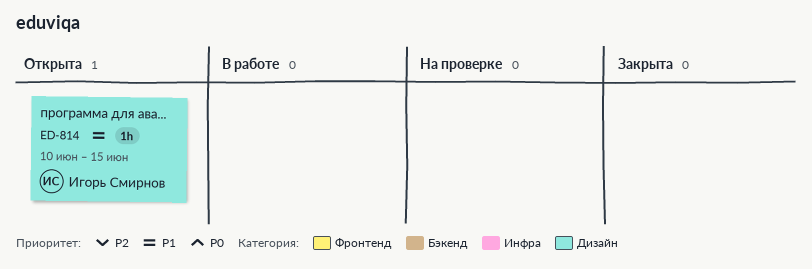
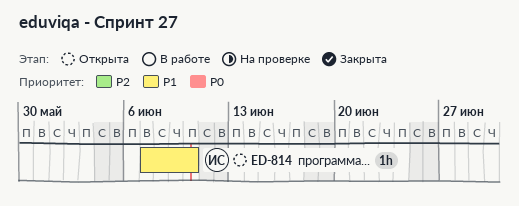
ED-814, start: Jun 10 -> Jun 7
ED-814, due: Jun 15 -> Jun 10

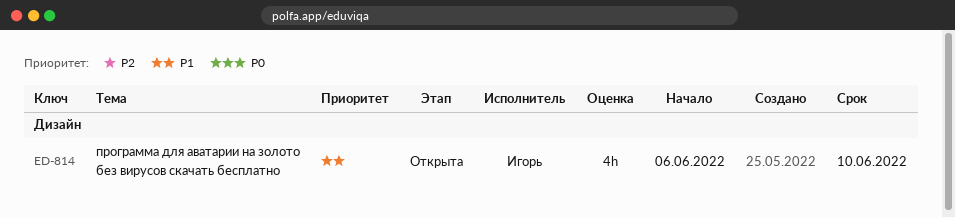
ED-814, estimate: 1h -> 4h
ED-814, start: Jun 7 -> Jun 6

